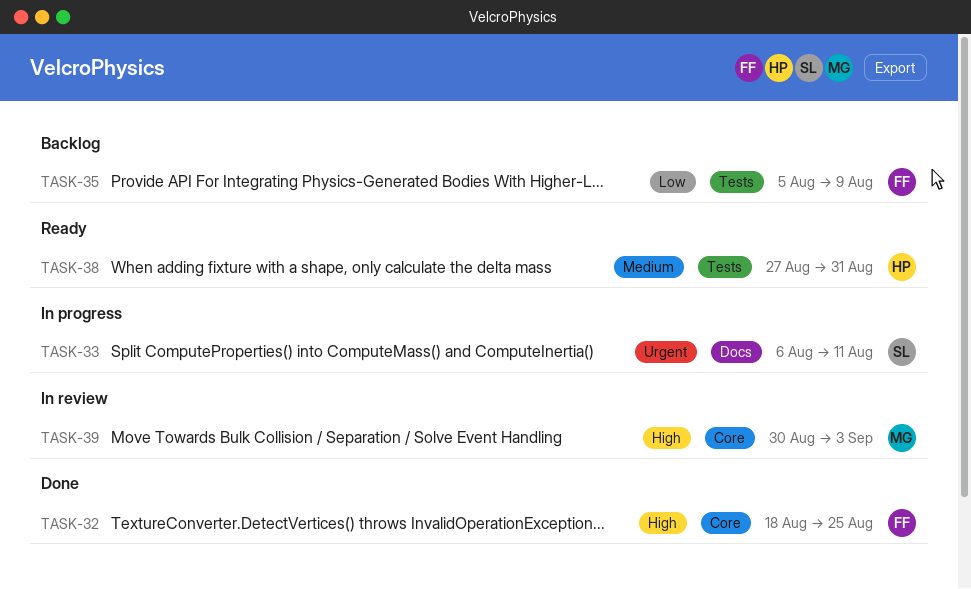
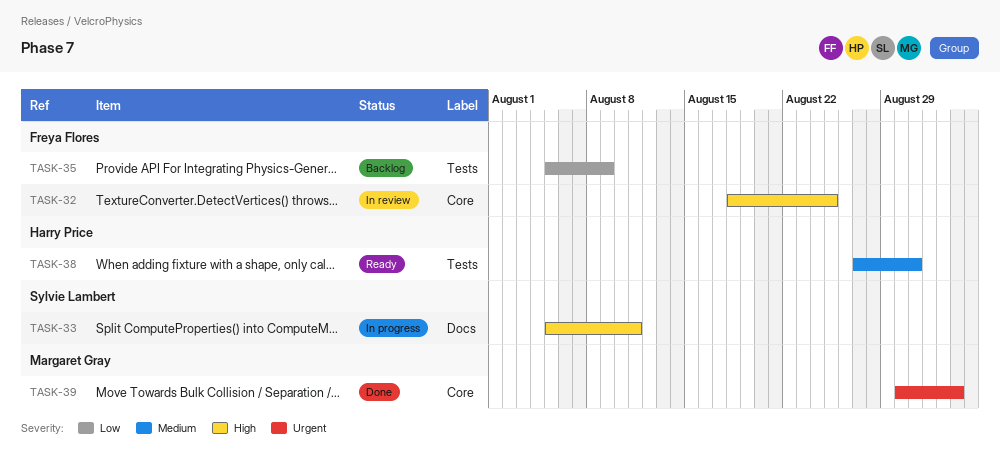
TASK-32, status: Done -> In review
TASK-33, priority: Urgent -> High
TASK-33, start: Aug 6 -> Aug 5
TASK-39, status: In review -> Done
TASK-39, priority: High -> Urgent

